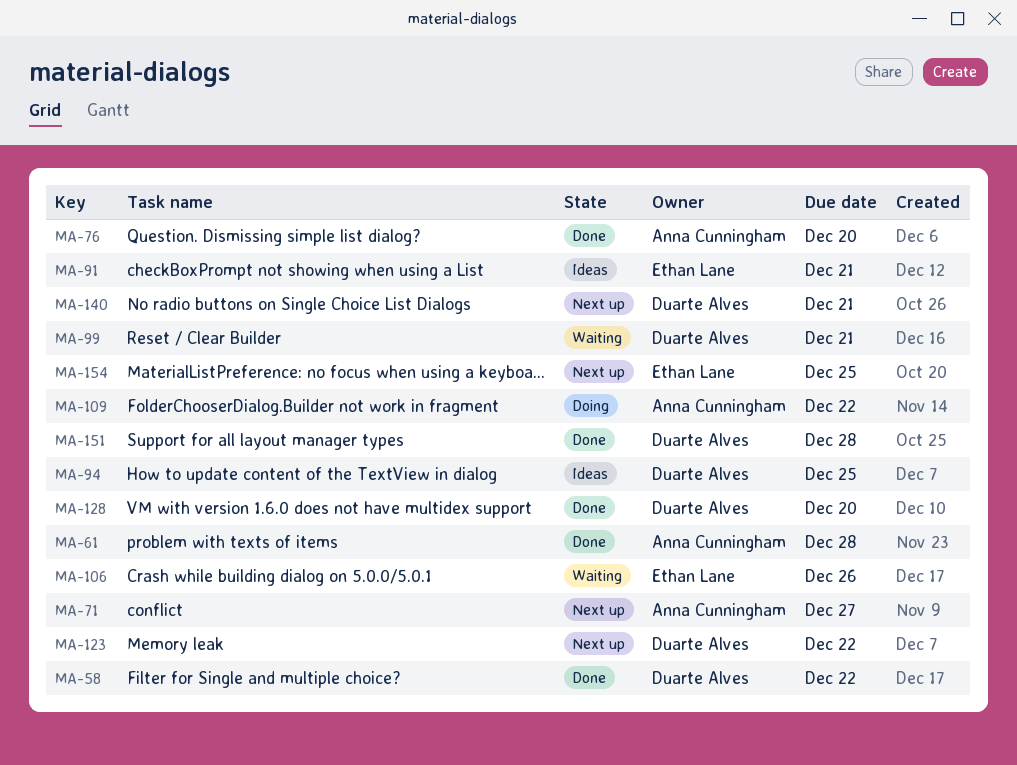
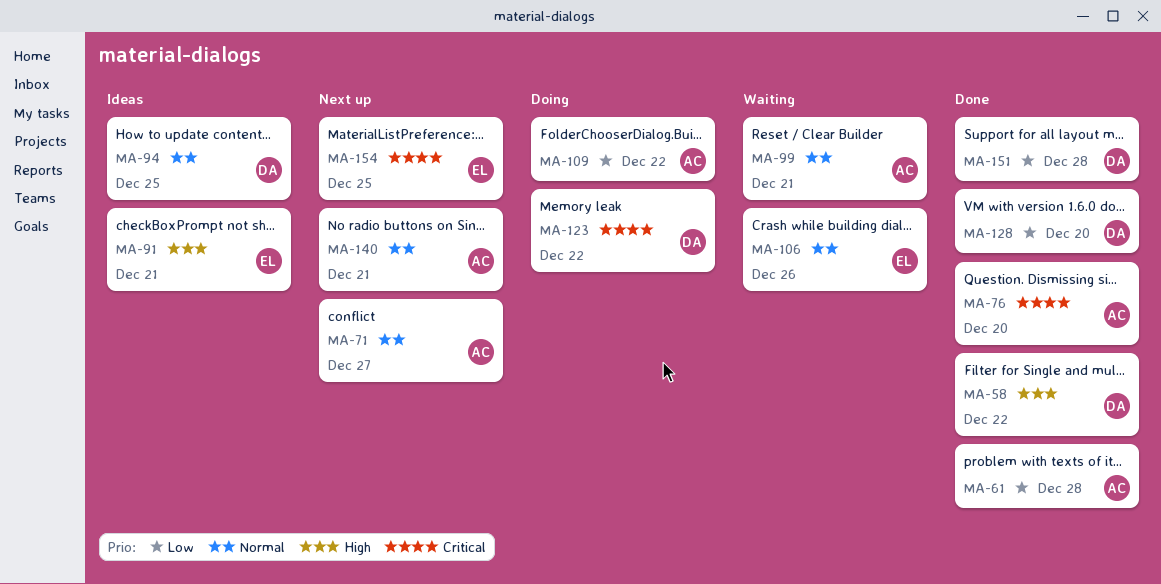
MA-99, owner: Duarte Alves -> Anna Cunningham
MA-123, status: Next up -> Doing
MA-140, owner: Duarte Alves -> Anna Cunningham

